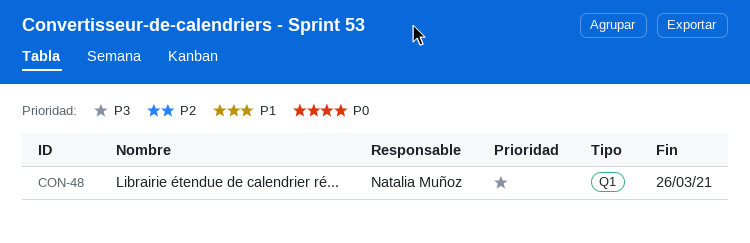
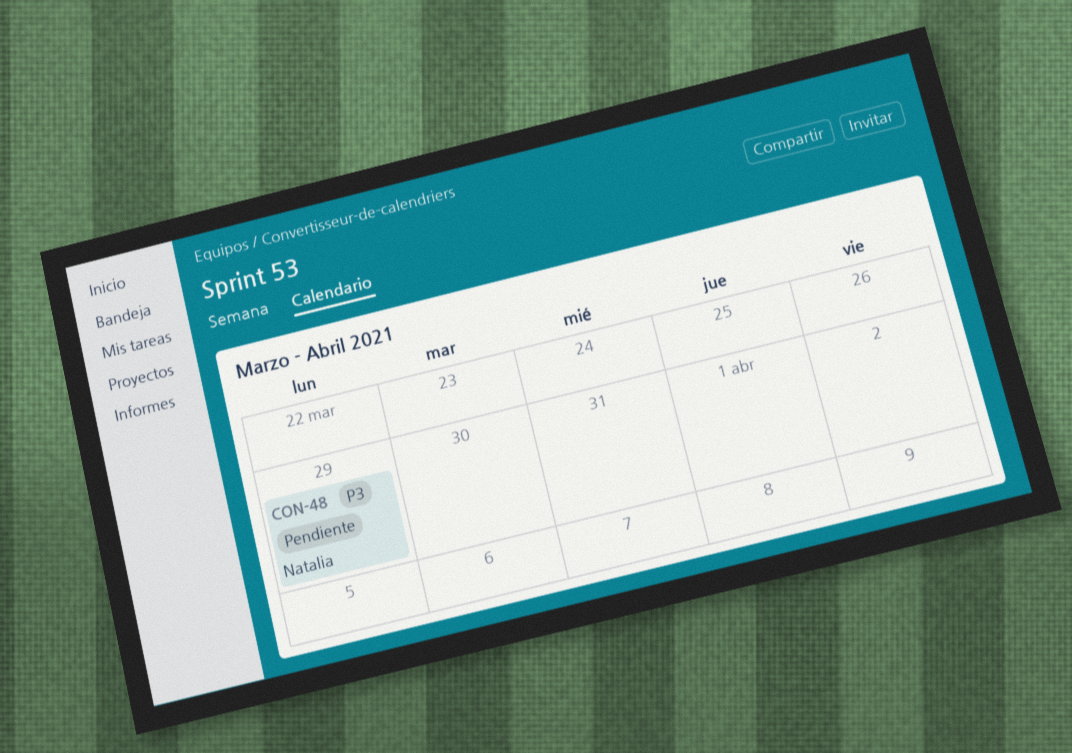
CON-48, due: Mar 26 -> Mar 29

